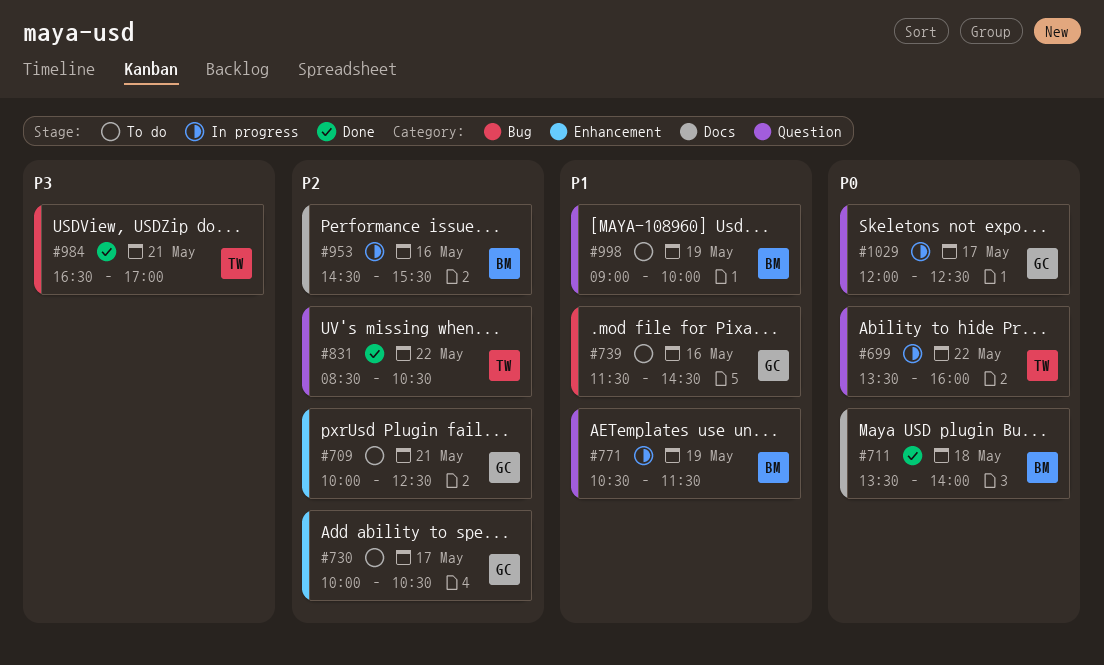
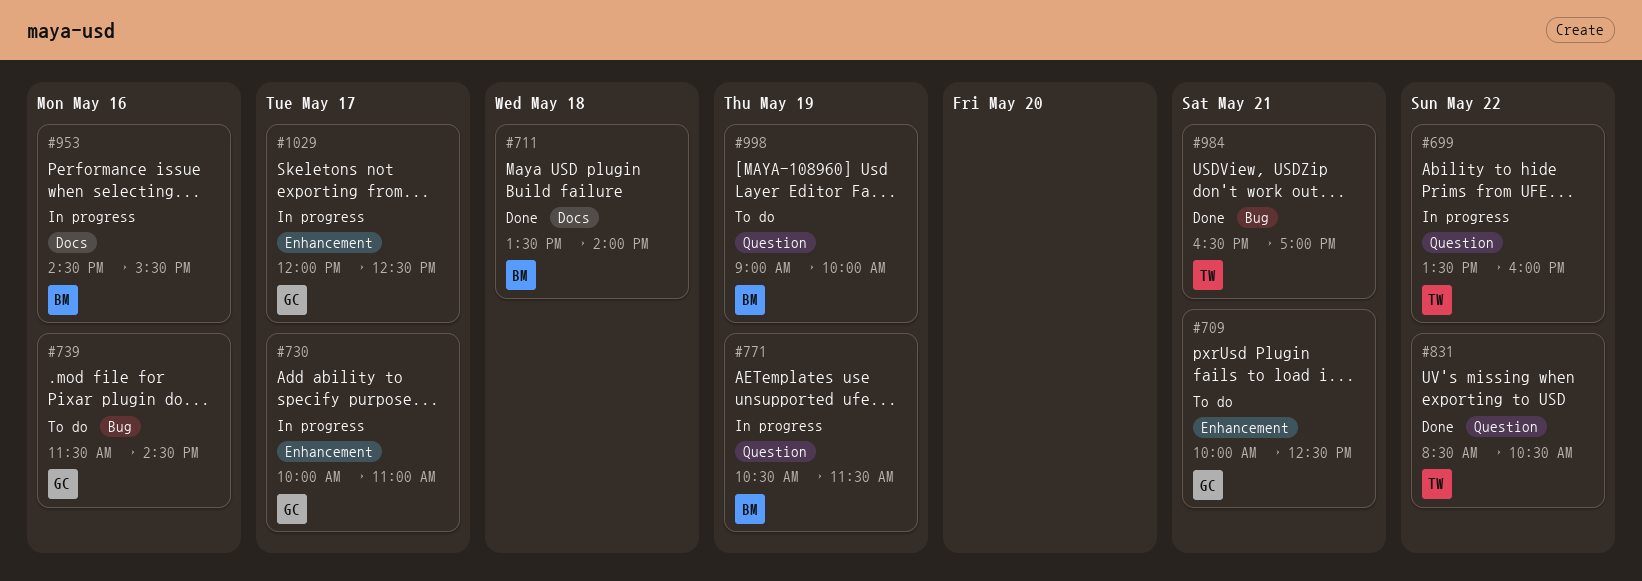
#730, status: To do -> In progress
#730, ends: 10:30 -> 11:00
#1029, label: Question -> Enhancement

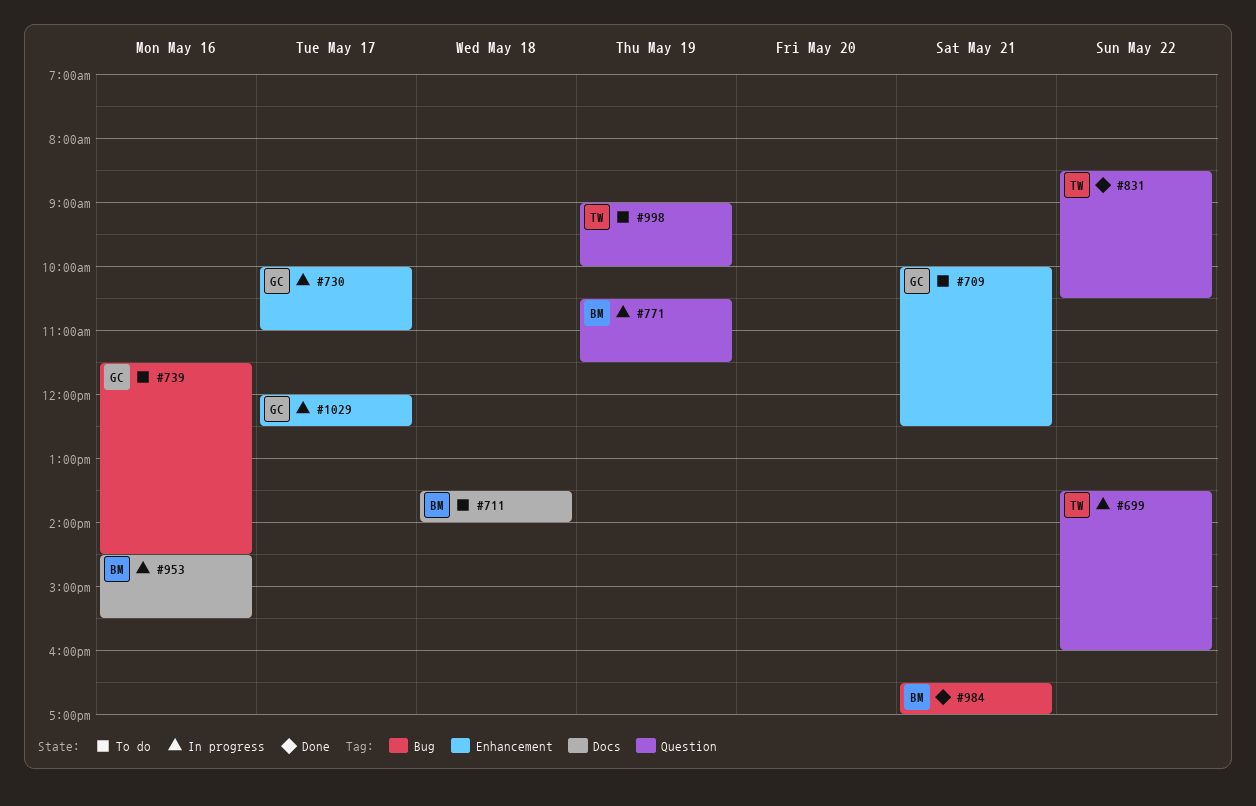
#711, status: Done -> To do
#984, owner: TW -> BM
#998, owner: BM -> TW

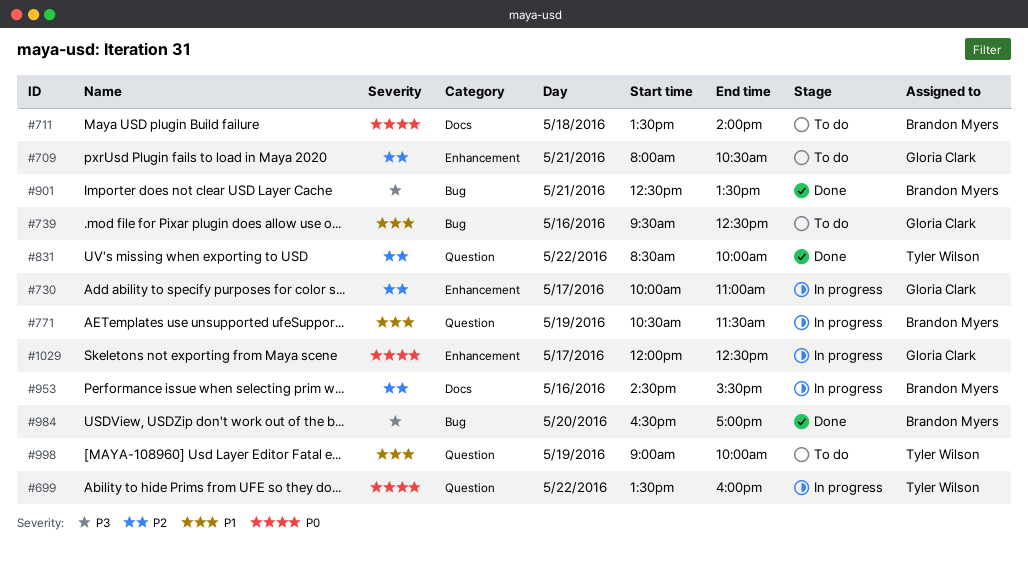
#709, begins: 10:00 -> 08:00
#709, ends: 12:30 -> 10:30
#739, begins: 11:30 -> 09:30
#739, ends: 14:30 -> 12:30
#831, ends: 10:30 -> 10:00
#901: none -> present
#984, day: May 21 -> May 20

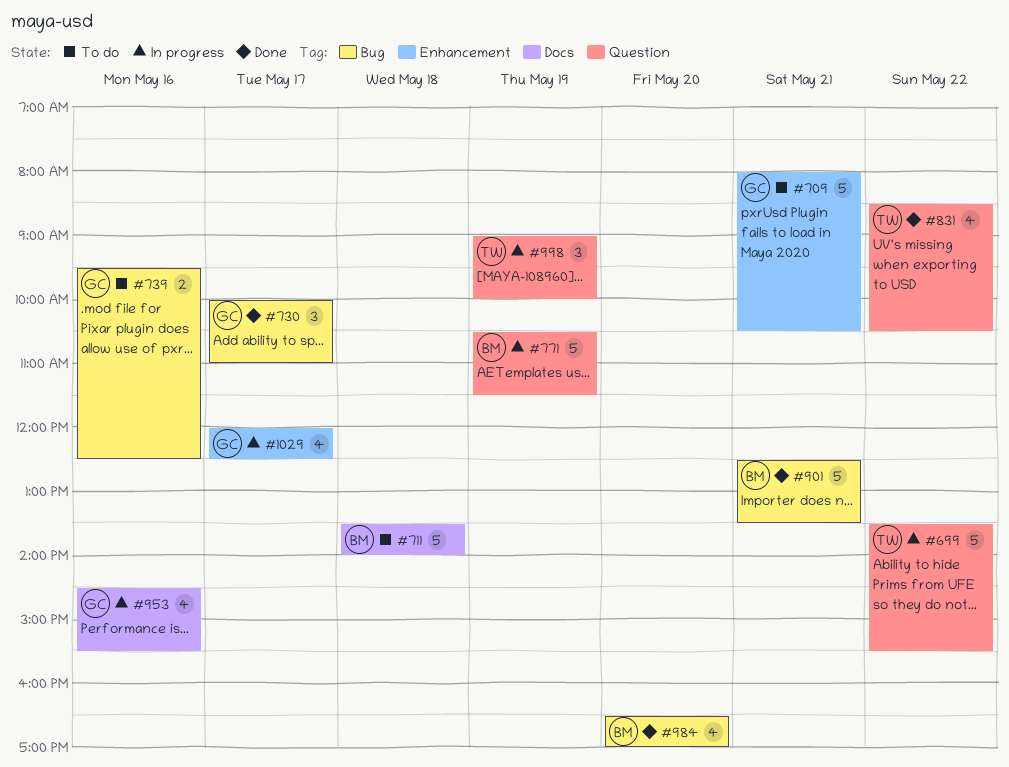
#699, ends: 16:00 -> 15:30
#730, status: In progress -> Done
#730, label: Enhancement -> Bug
#831, ends: 10:00 -> 10:30
#953, owner: Brandon Myers -> Gloria Clark
#998, status: To do -> In progress

